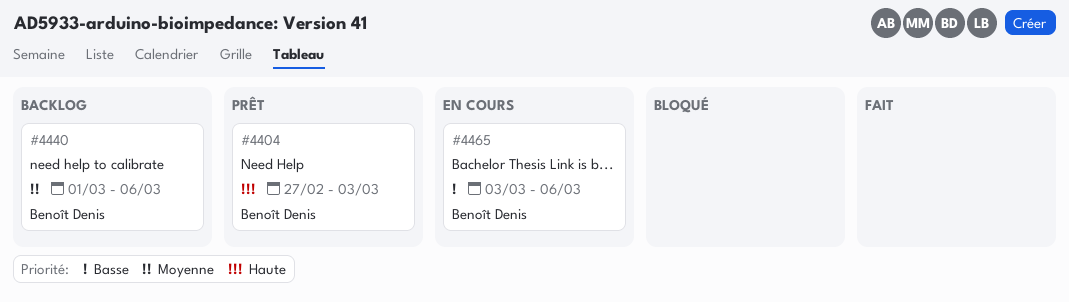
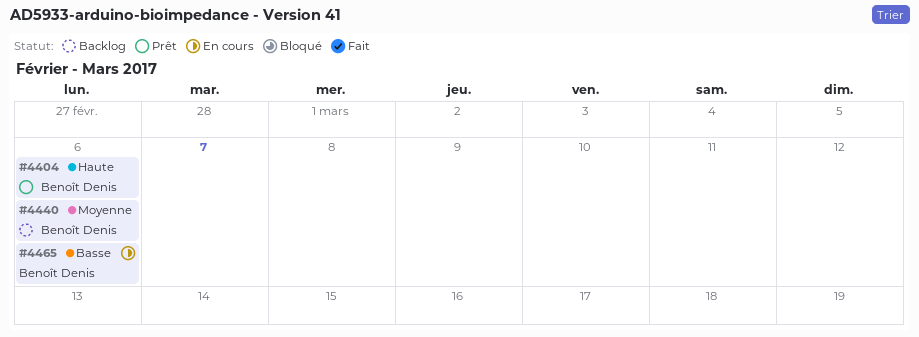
#4404, due: Mar 3 -> Mar 6

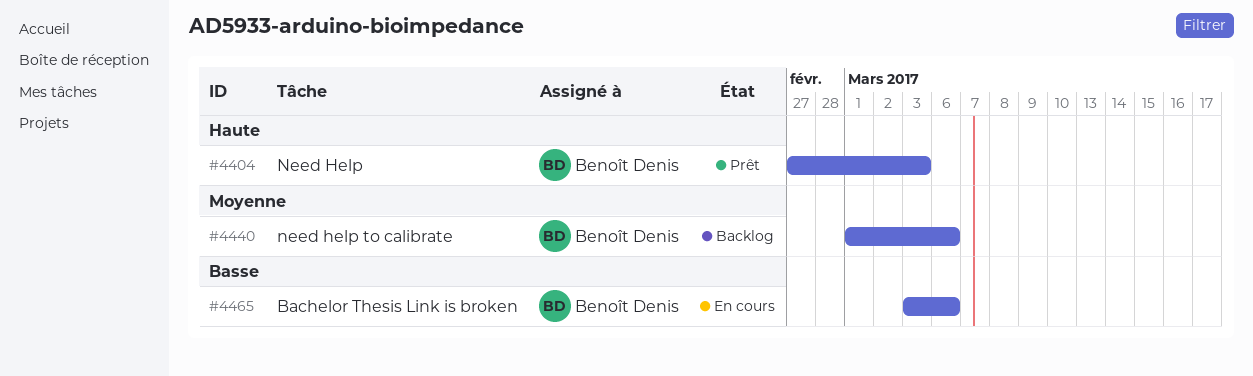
#4404, due: Mar 6 -> Mar 3

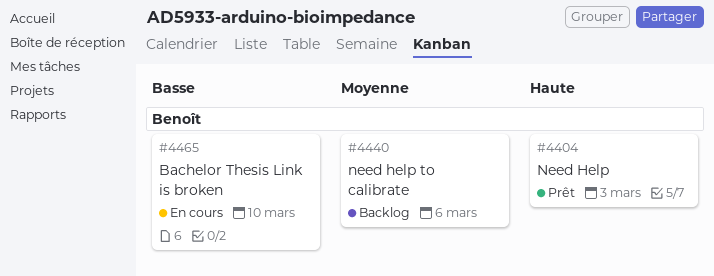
#4465, due: Mar 6 -> Mar 10

